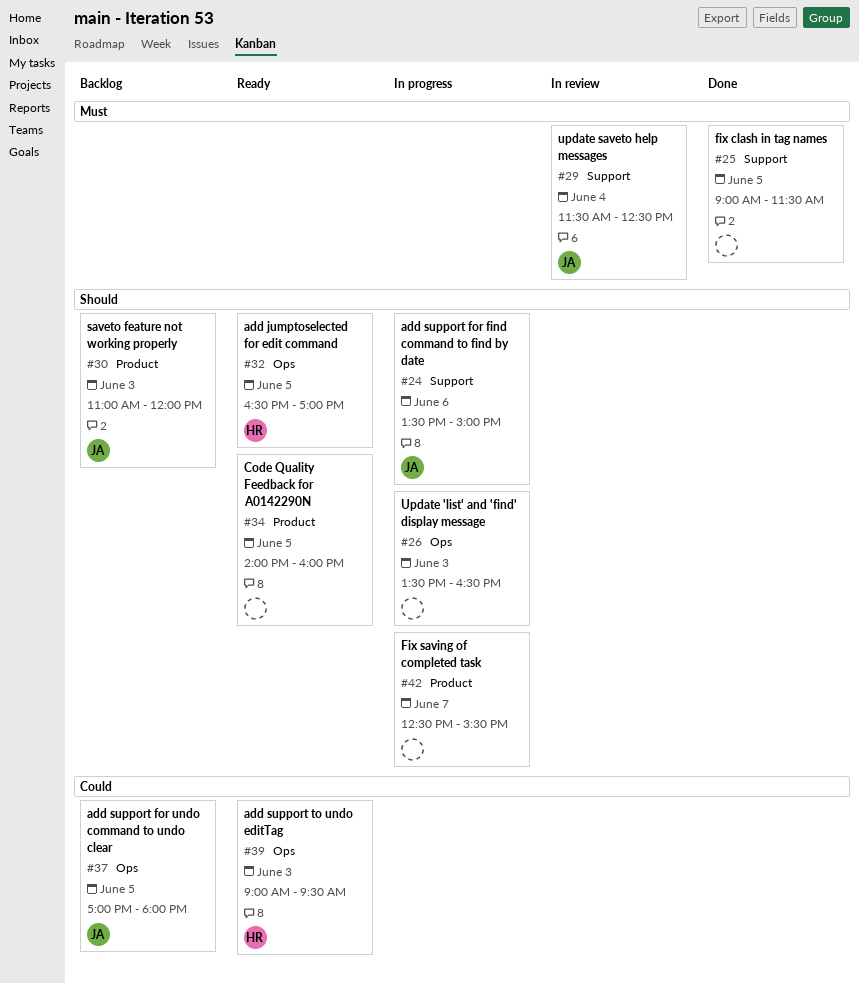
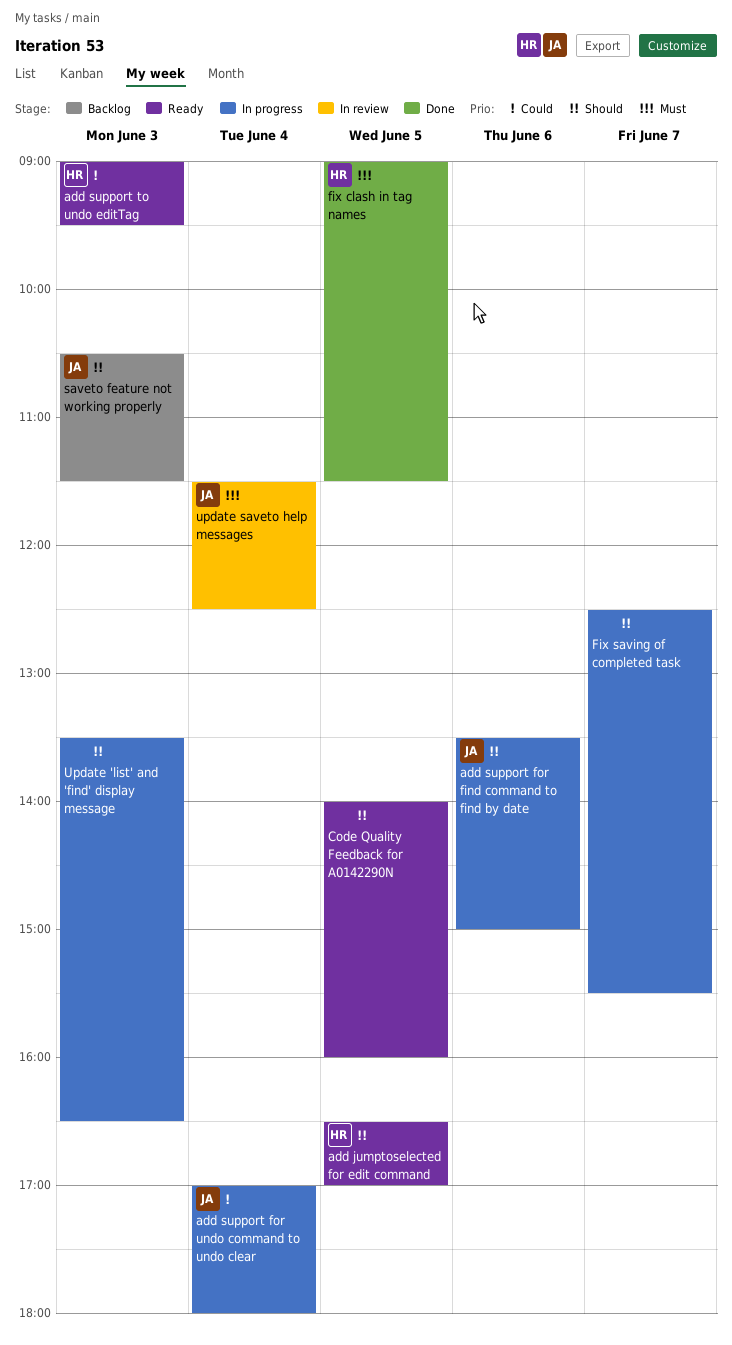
add support for undo command to undo clear, status: Backlog -> In progress
add support for undo command to undo clear, day: Jun 5 -> Jun 4
fix clash in tag names, owner: none -> HR
saveto feature not working properly, begins: 11:00 -> 10:30
saveto feature not working properly, ends: 12:00 -> 11:30

